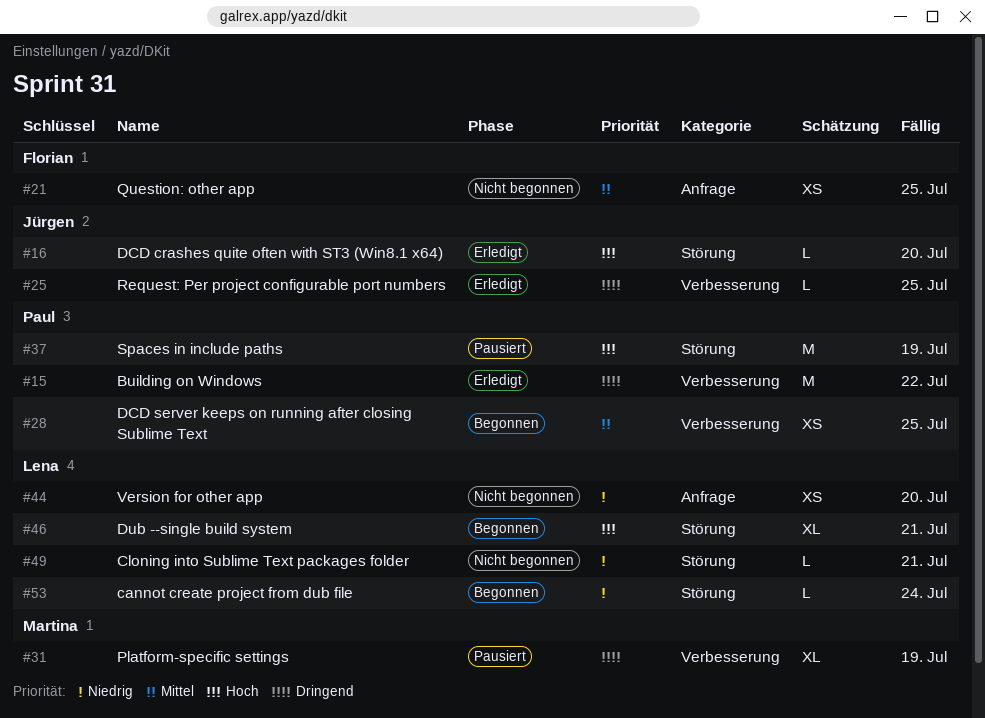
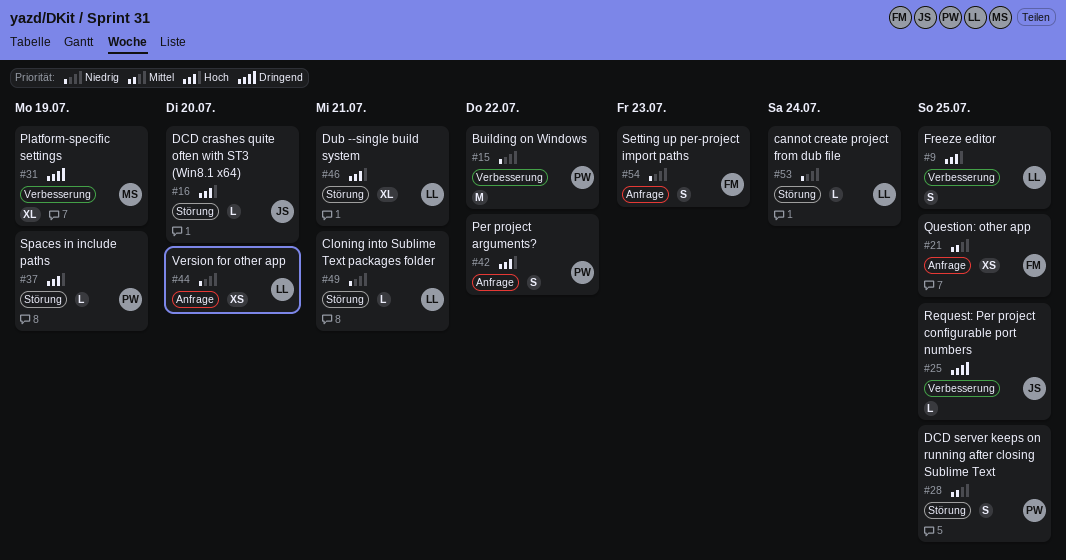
#9: none -> present
#15, priority: Dringend -> Niedrig
#28, label: Verbesserung -> Störung
#28, estimate: XS -> S
#37, estimate: M -> L
#42: none -> present
#54: none -> present

